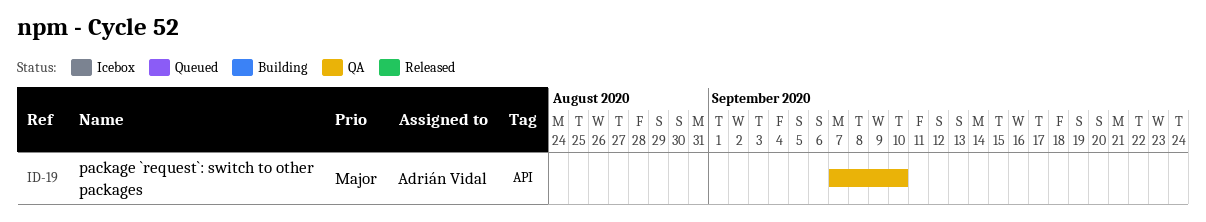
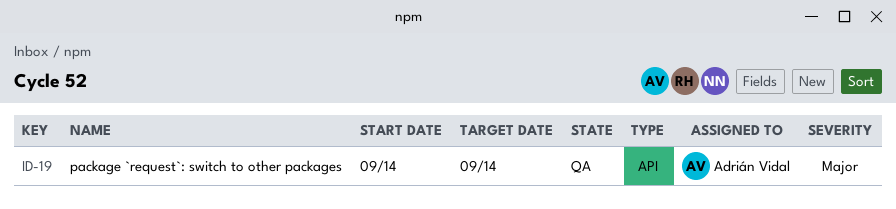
ID-19, start: Sep 7 -> Sep 14
ID-19, due: Sep 10 -> Sep 14

